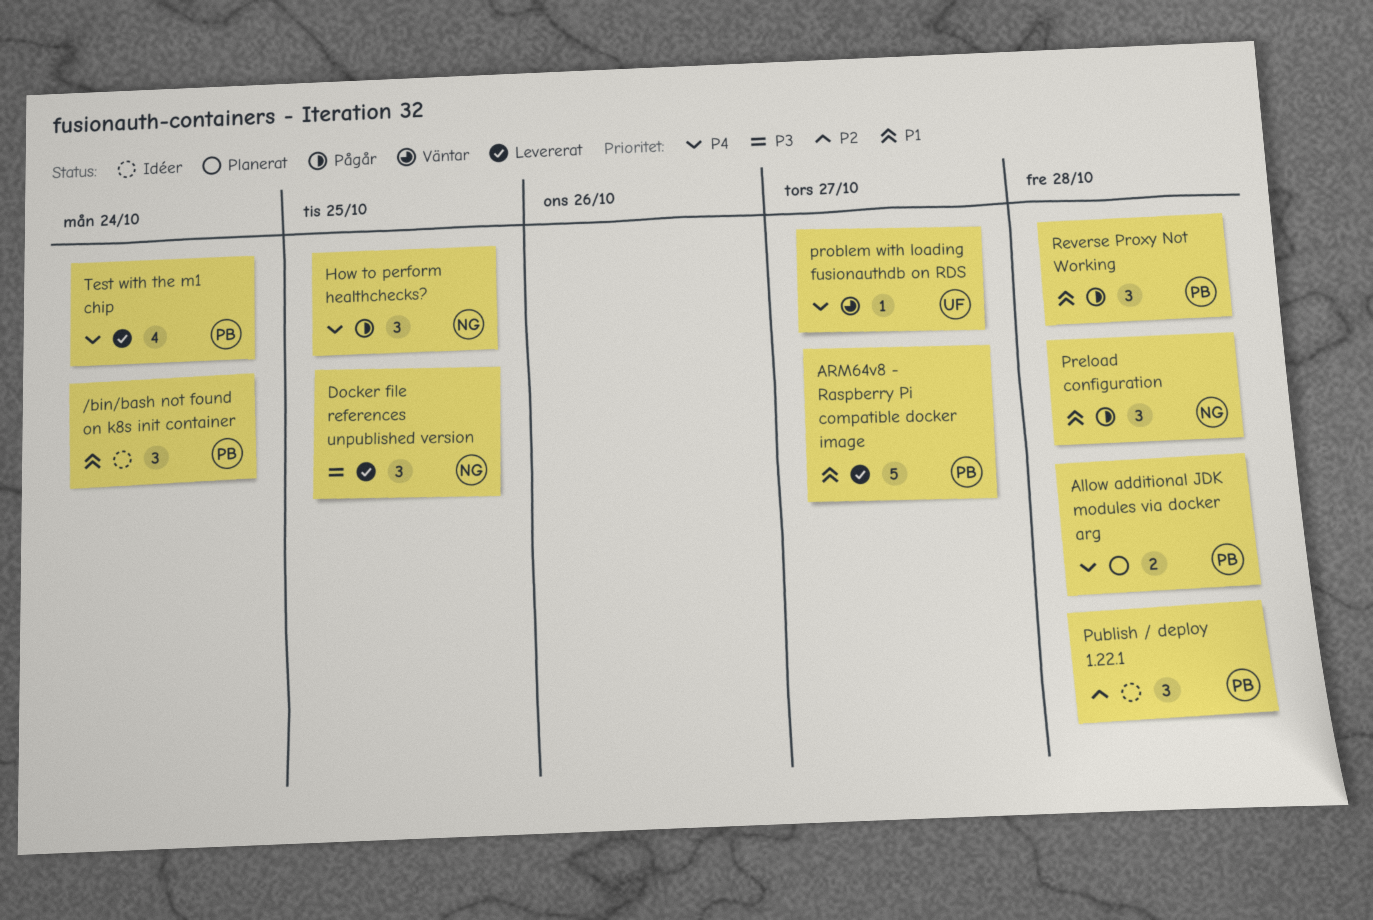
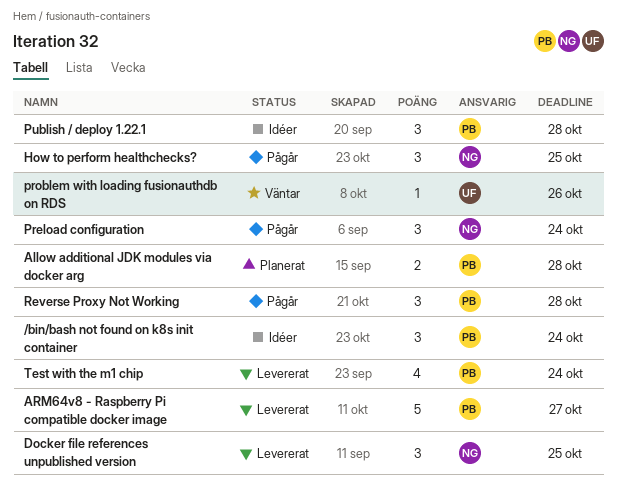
Preload configuration, due: Oct 28 -> Oct 24
problem with loading fusionauthdb on RDS, due: Oct 27 -> Oct 26

